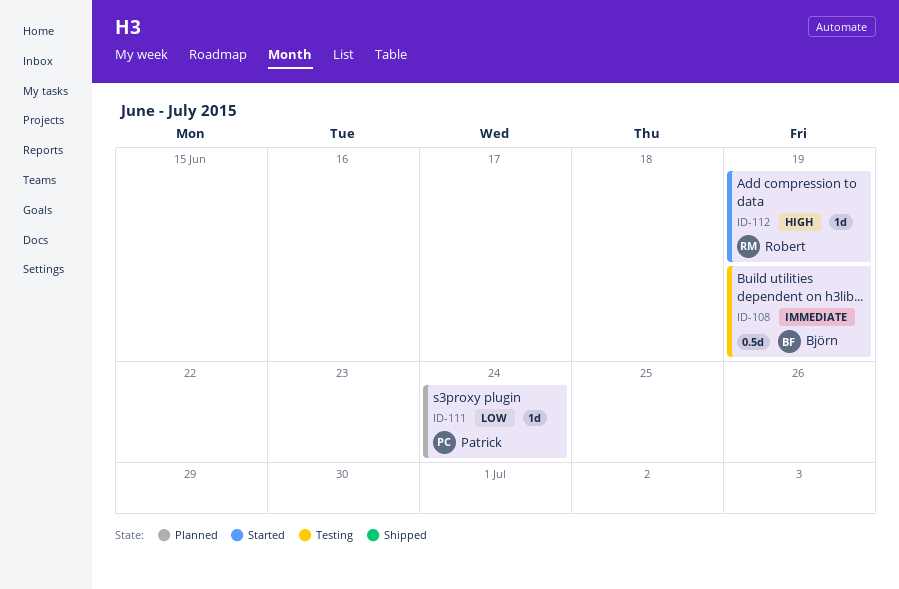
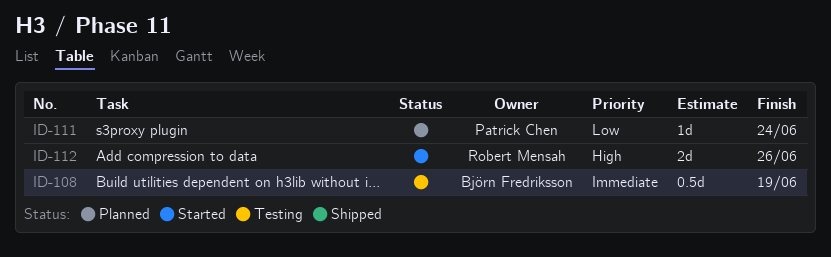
ID-112, estimate: 1d -> 2d
ID-112, due: Jun 19 -> Jun 26

